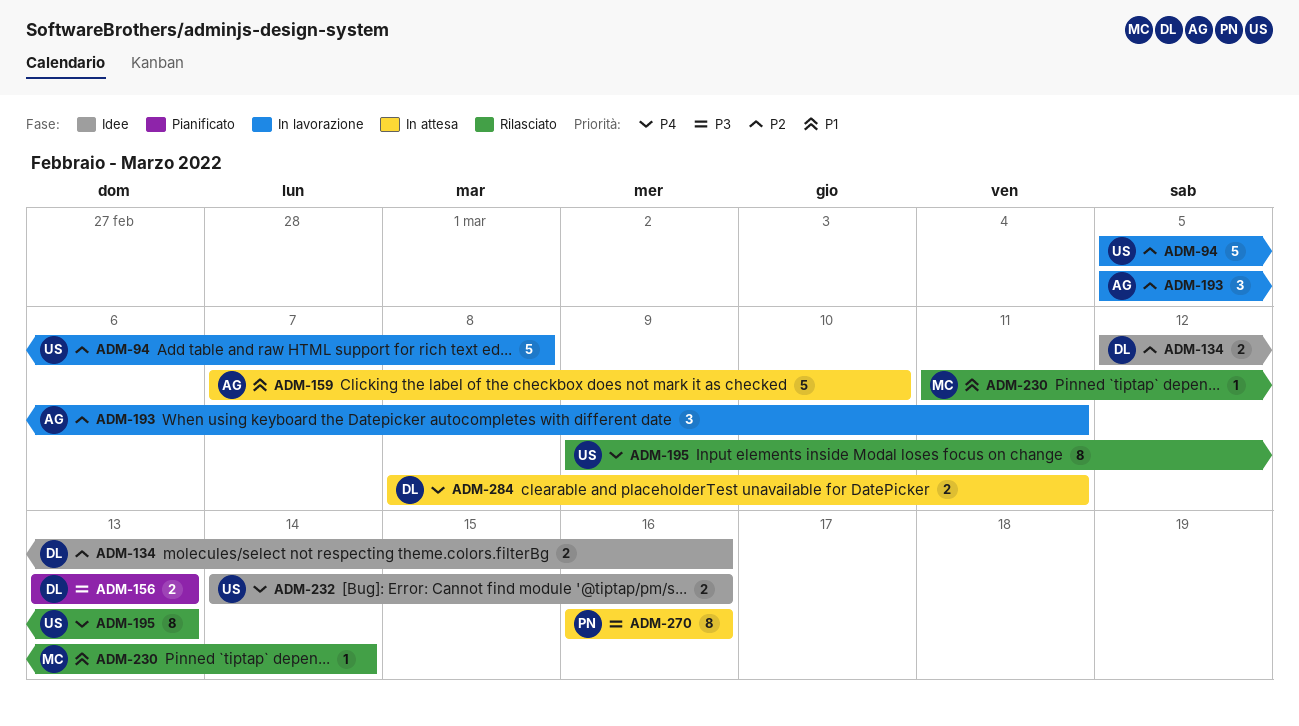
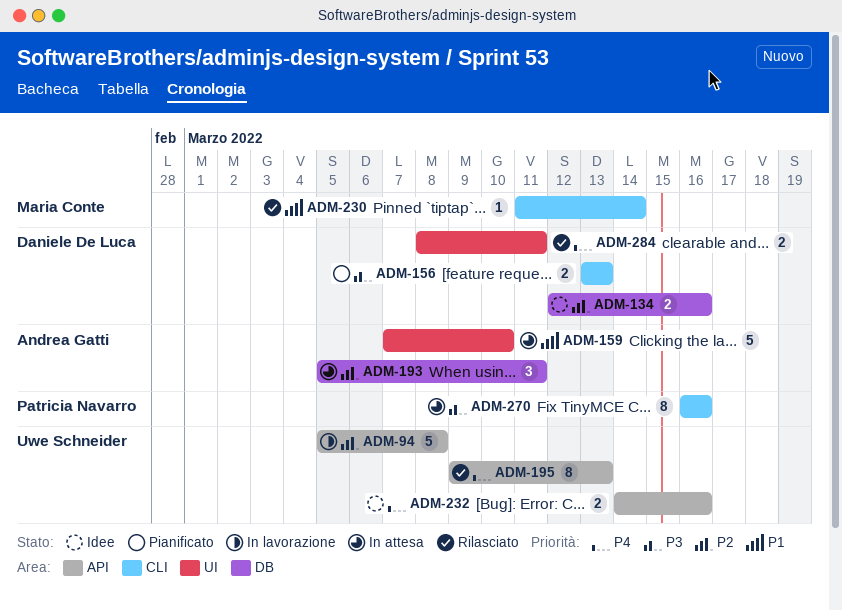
ADM-193, status: In lavorazione -> In attesa
ADM-284, status: In attesa -> Rilasciato

